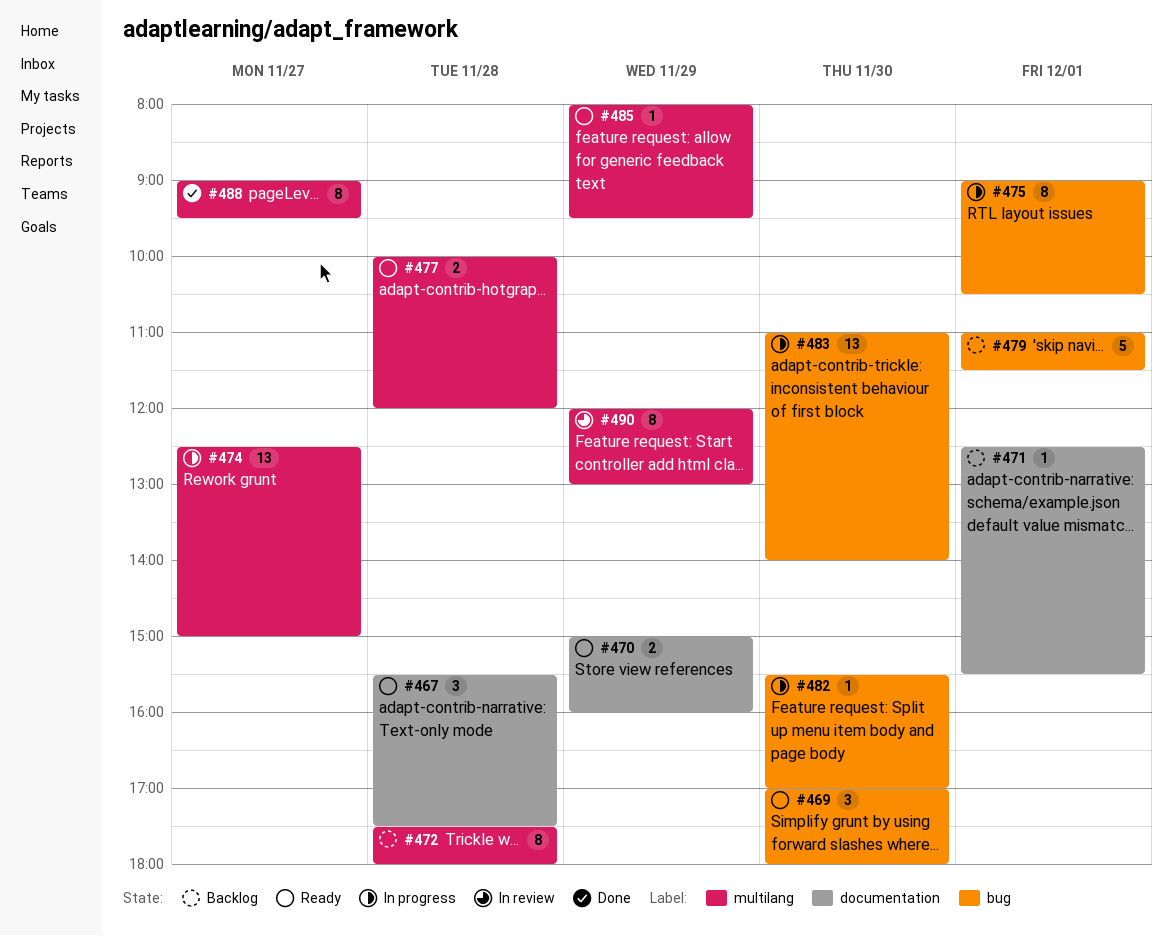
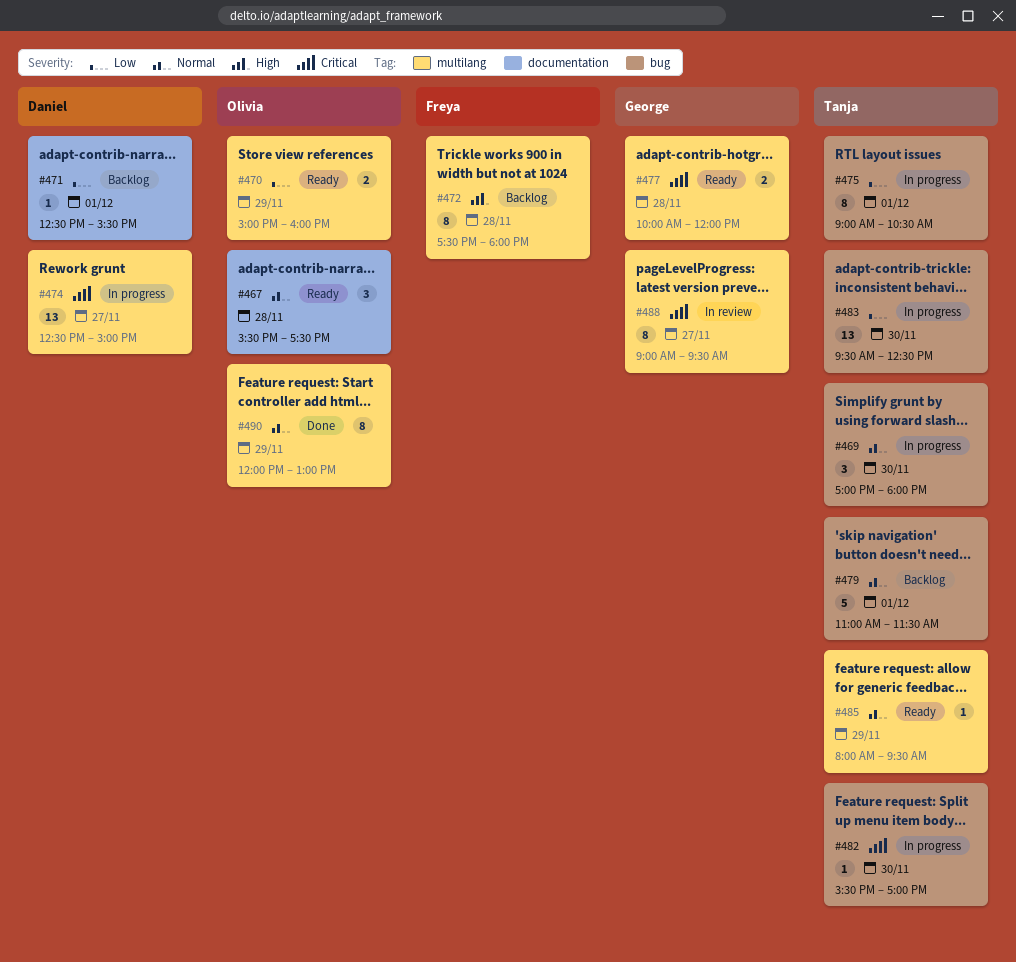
#469, status: Ready -> In progress
#470, label: documentation -> multilang
#483, begins: 11:00 -> 09:30
#483, ends: 14:00 -> 12:30
#488, status: Done -> In review
#490, status: In review -> Done

